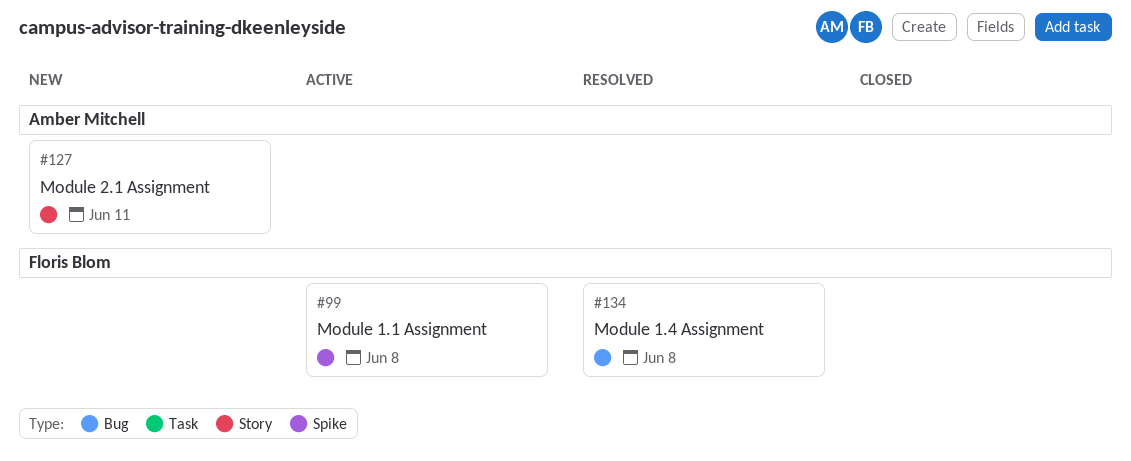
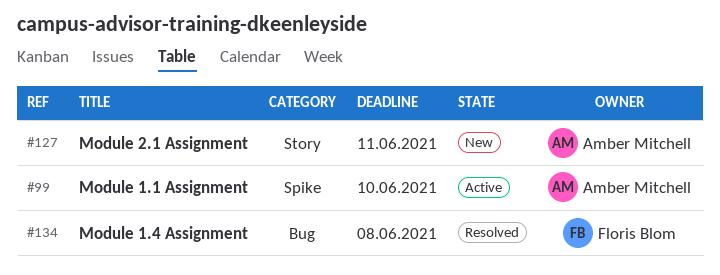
#99, owner: Floris Blom -> Amber Mitchell
#99, due: Jun 8 -> Jun 10

